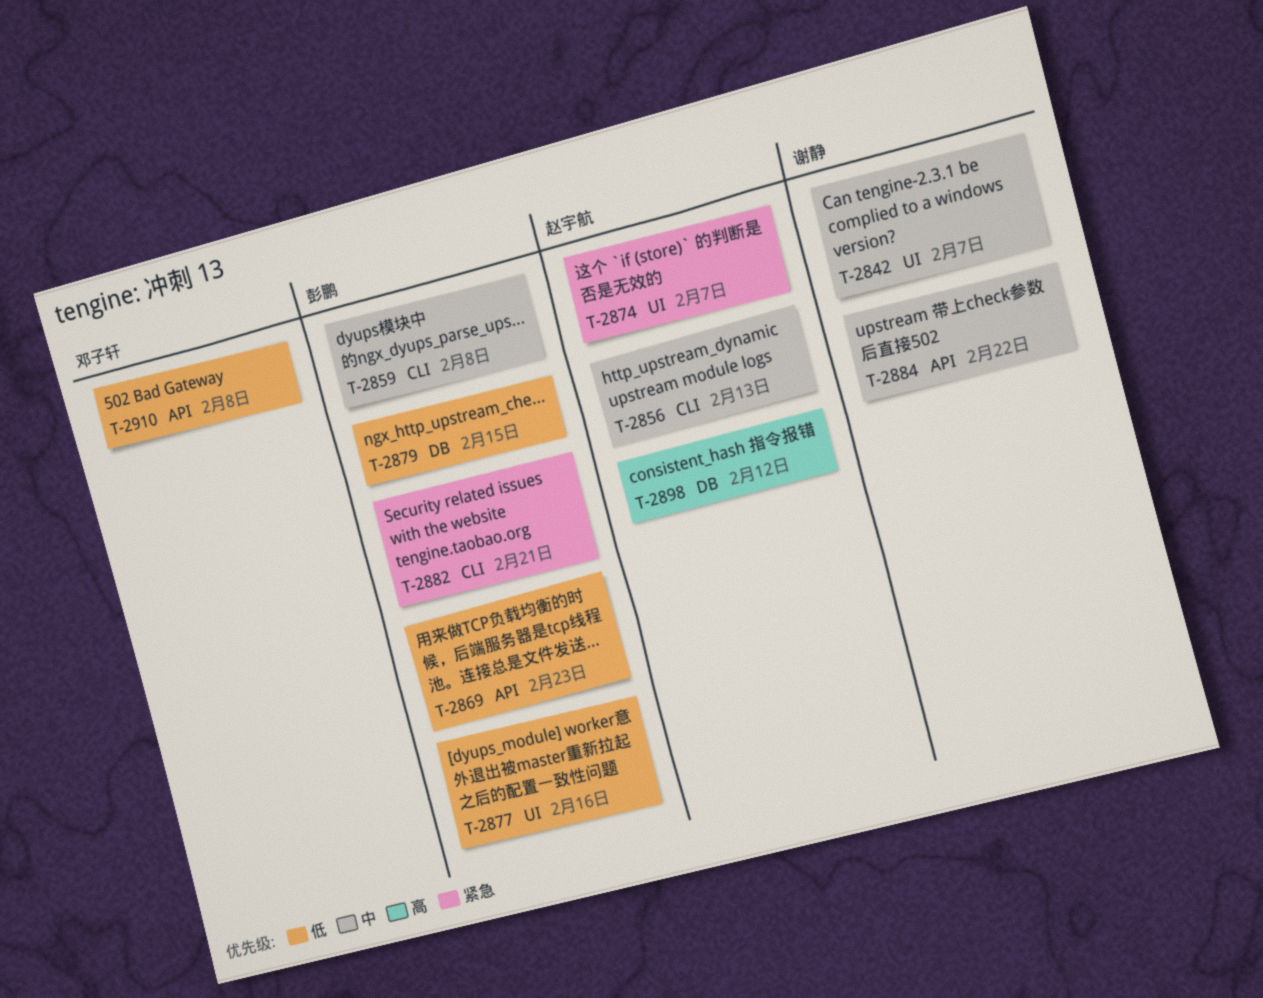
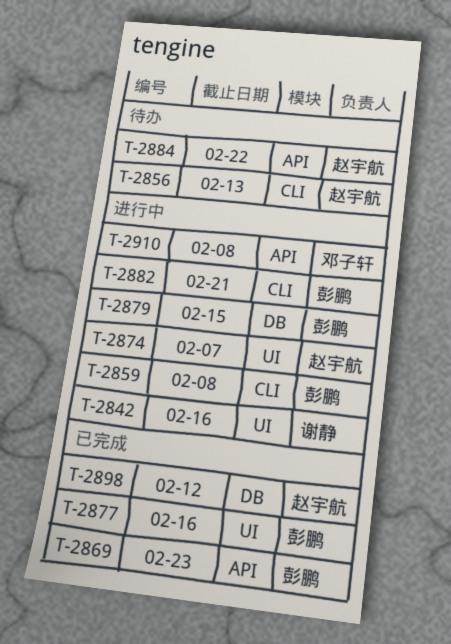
T-2842, due: Feb 7 -> Feb 16
T-2884, owner: 谢静 -> 赵宇航

